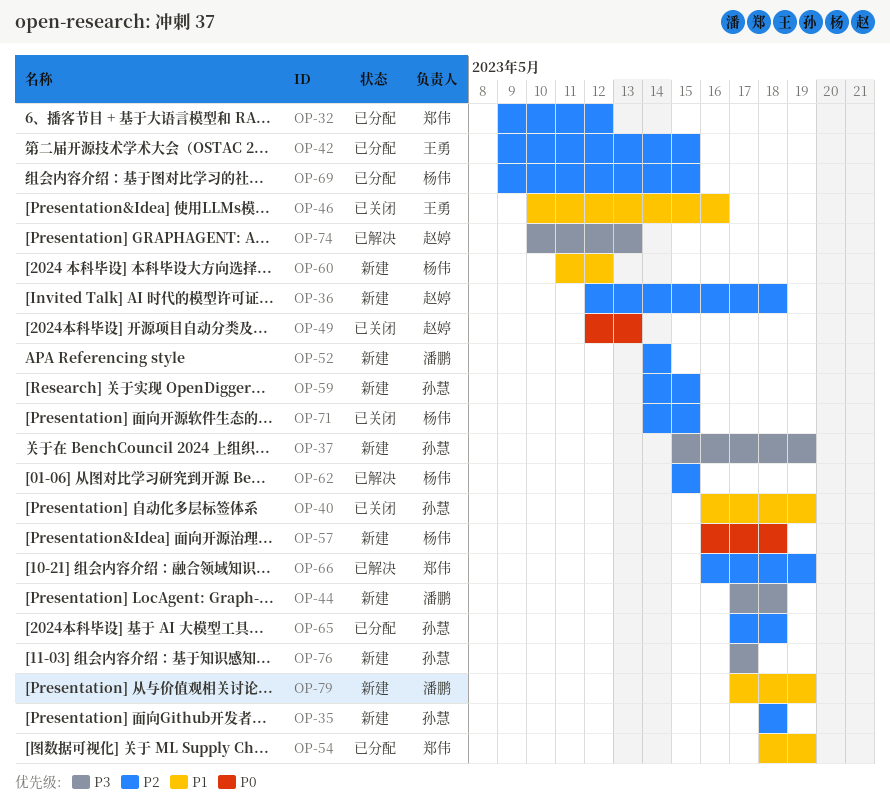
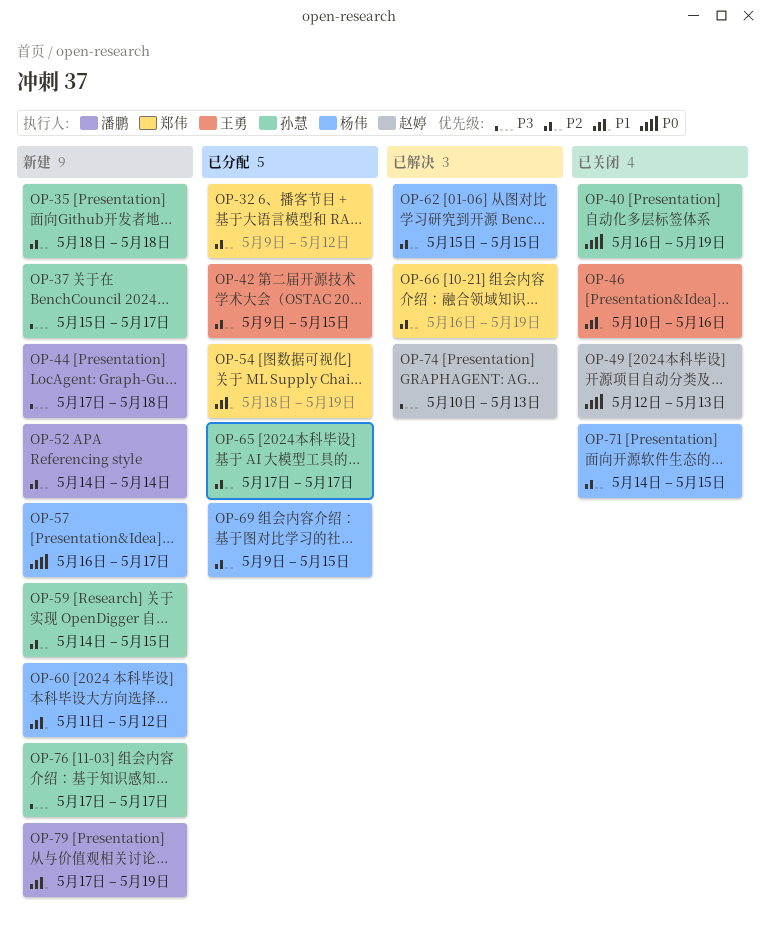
OP-36: present -> none
OP-37, due: May 19 -> May 17
OP-40, priority: P1 -> P0
OP-57, due: May 18 -> May 17
OP-65, due: May 18 -> May 17

